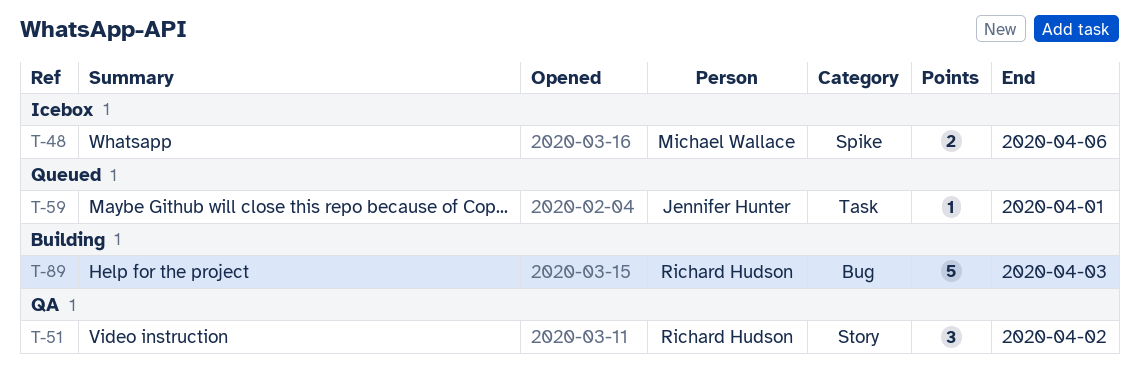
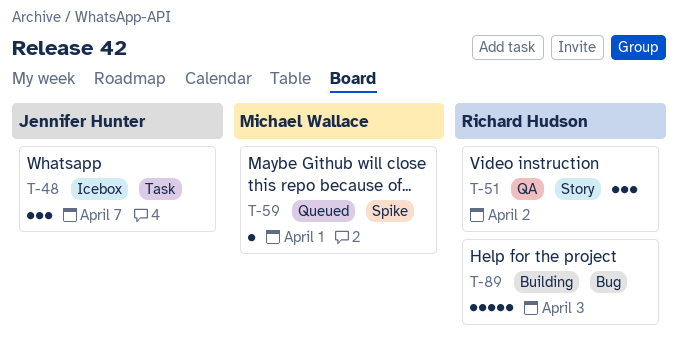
T-48, owner: Michael Wallace -> Jennifer Hunter
T-48, label: Spike -> Task
T-48, estimate: 2 -> 3
T-48, due: Apr 6 -> Apr 7
T-59, owner: Jennifer Hunter -> Michael Wallace
T-59, label: Task -> Spike

